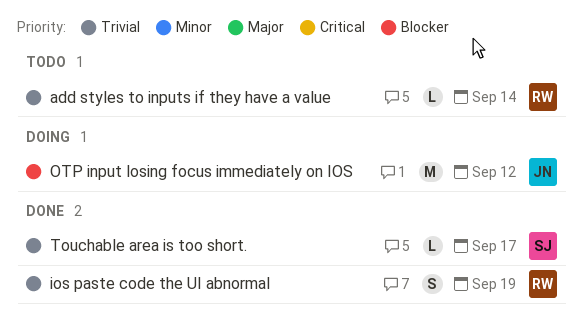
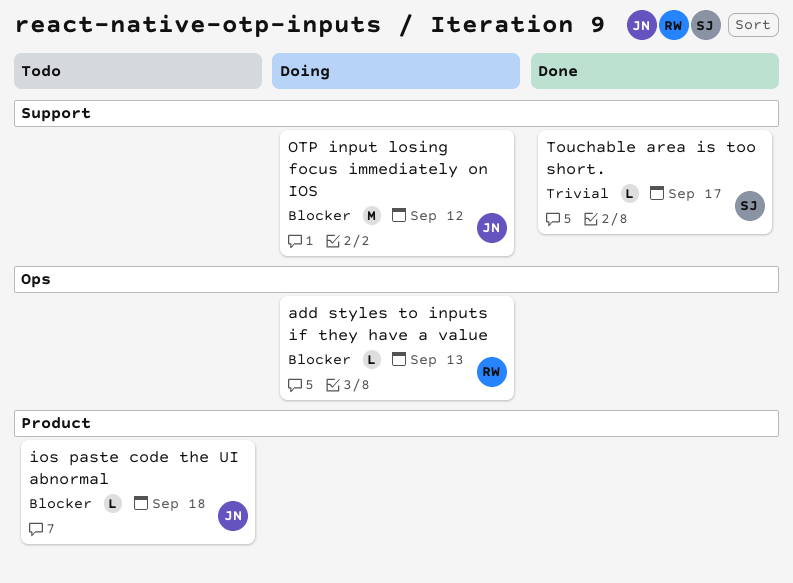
add styles to inputs if they have a value, status: Todo -> Doing
add styles to inputs if they have a value, priority: Trivial -> Blocker
add styles to inputs if they have a value, due: Sep 14 -> Sep 13
ios paste code the UI abnormal, status: Done -> Todo
ios paste code the UI abnormal, owner: RW -> JN
ios paste code the UI abnormal, priority: Trivial -> Blocker
ios paste code the UI abnormal, estimate: S -> L
ios paste code the UI abnormal, due: Sep 19 -> Sep 18

